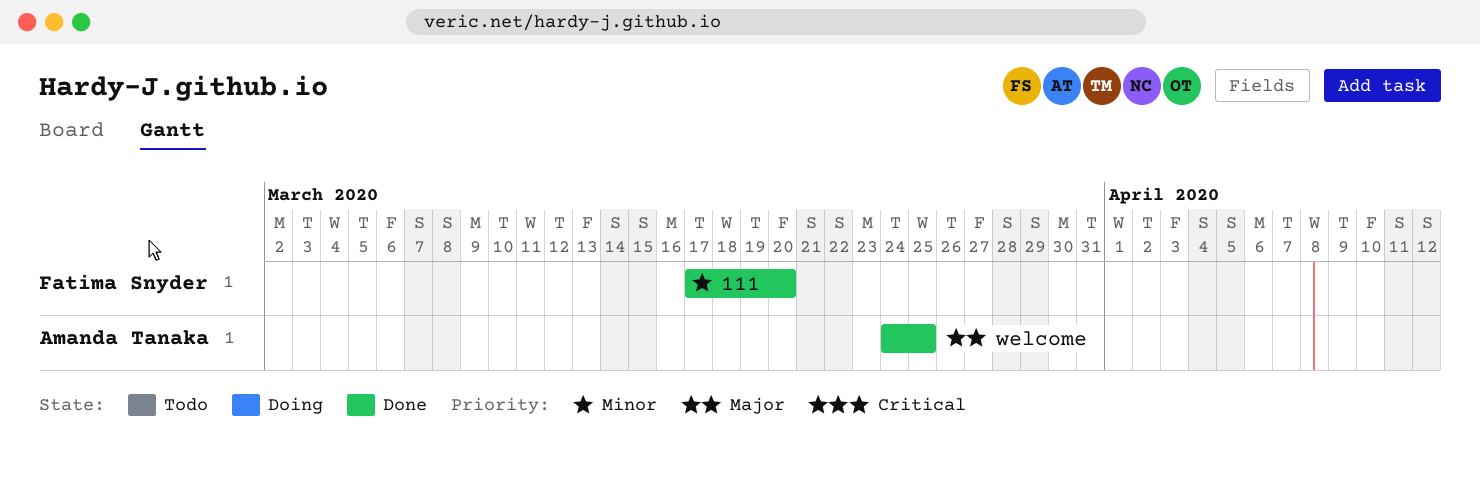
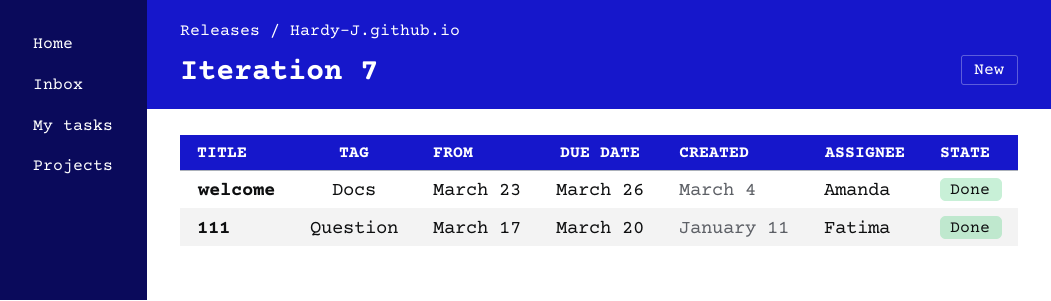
welcome, start: Mar 24 -> Mar 23
welcome, due: Mar 25 -> Mar 26

